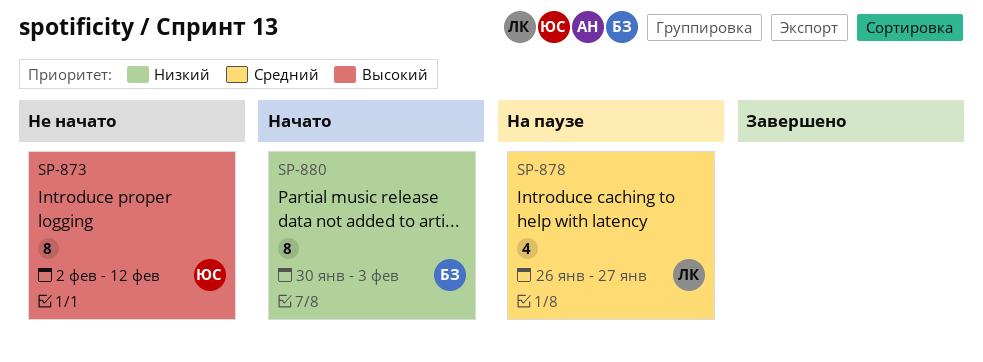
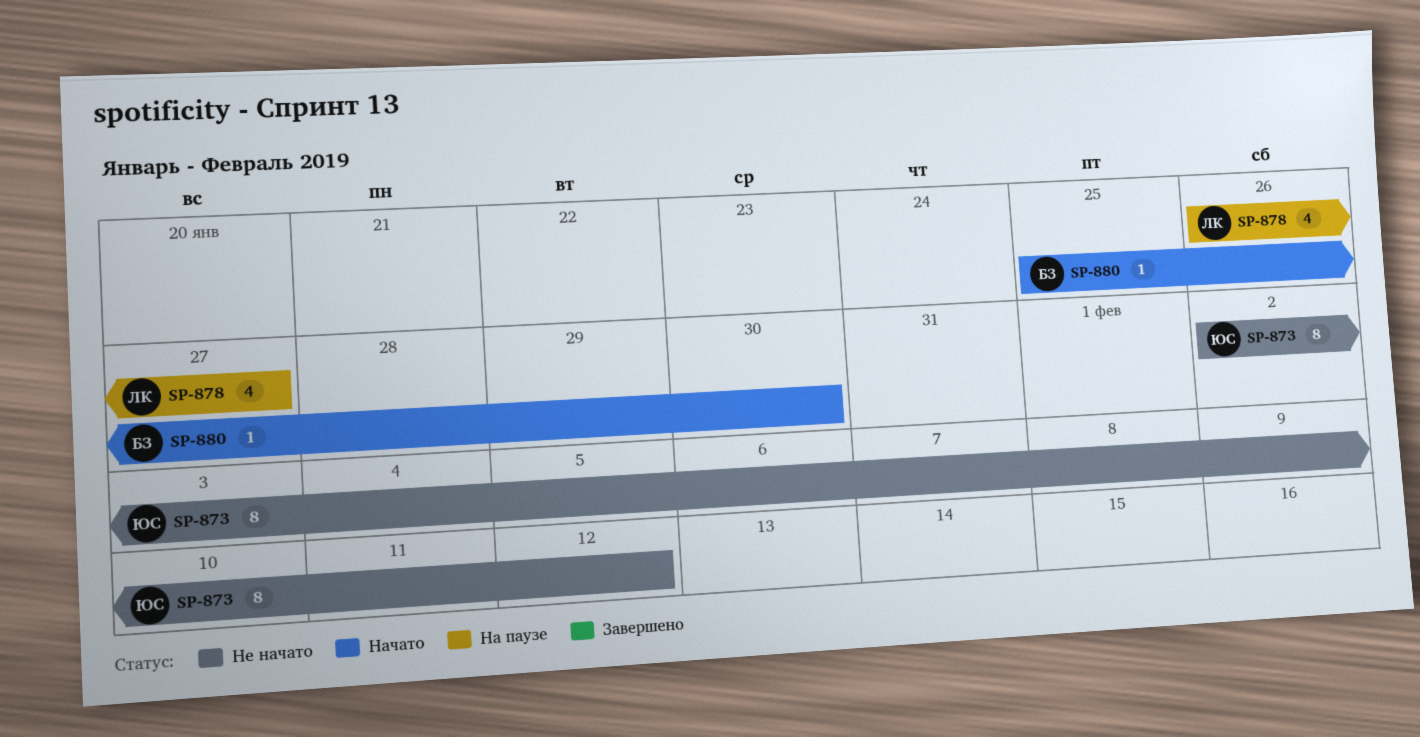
SP-880, estimate: 8 -> 1
SP-880, start: Jan 30 -> Jan 25
SP-880, due: Feb 3 -> Jan 30

